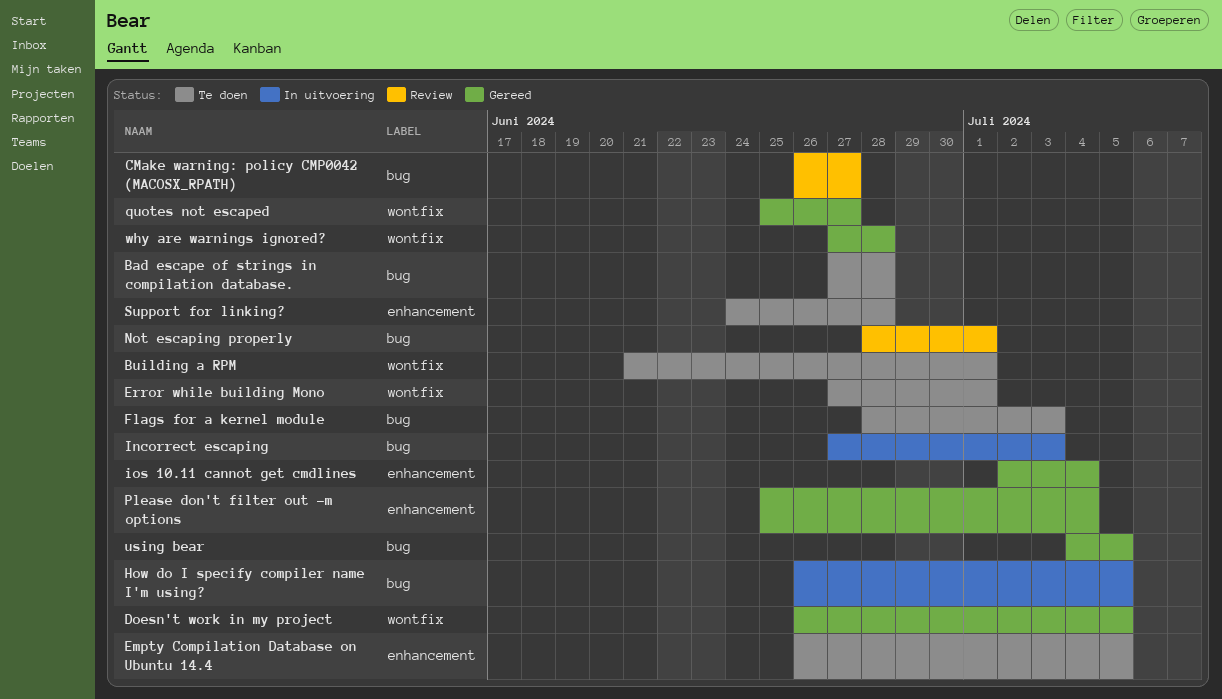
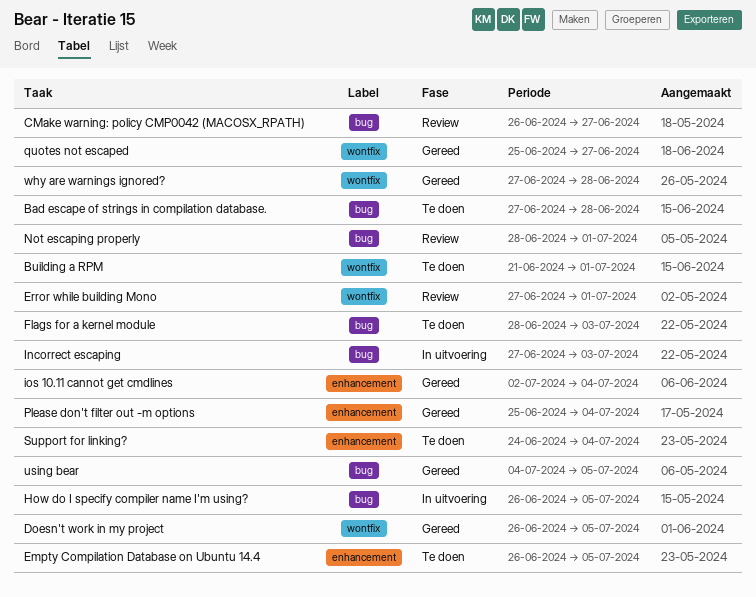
Error while building Mono, status: Te doen -> Review
Support for linking?, due: Jun 28 -> Jul 4

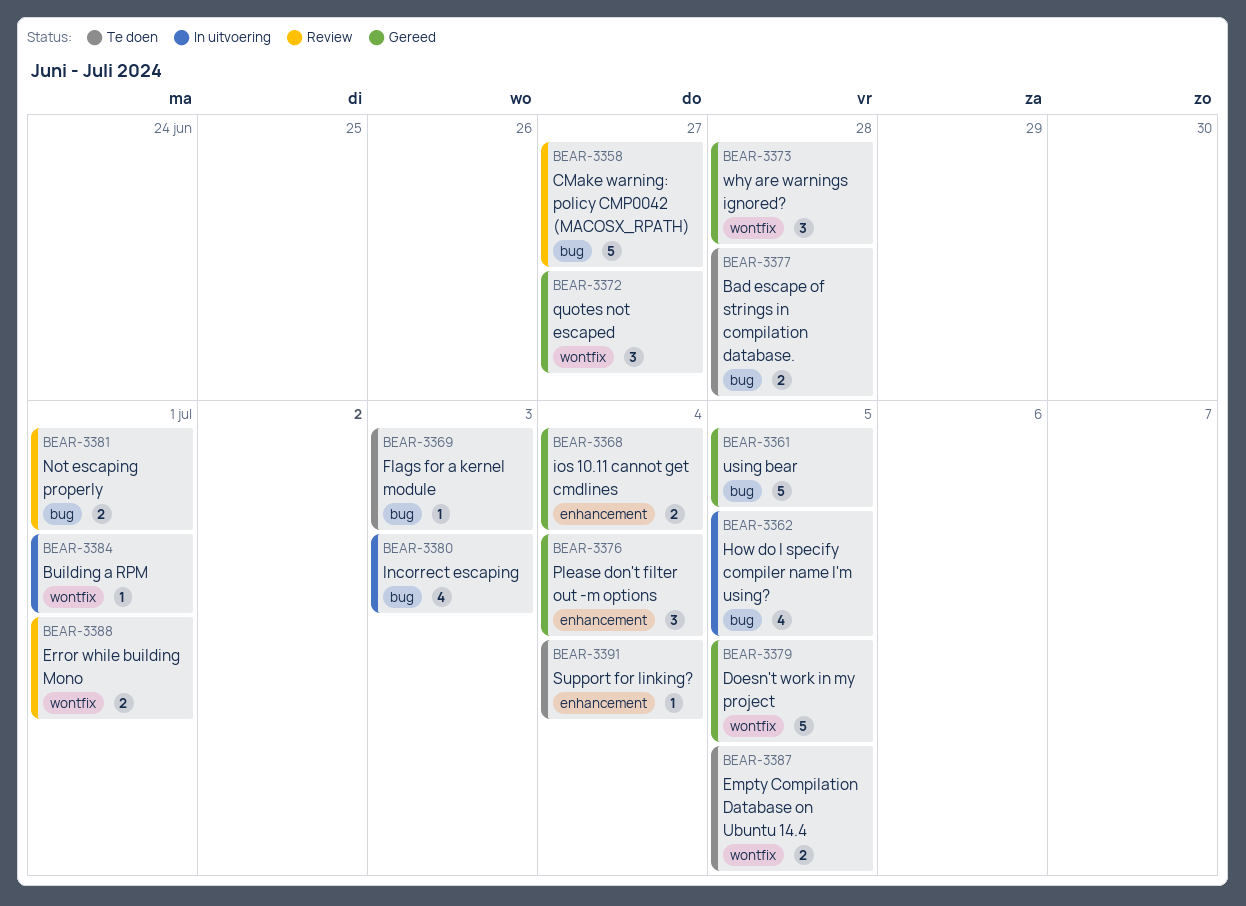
Building a RPM, status: Te doen -> In uitvoering
Empty Compilation Database on Ubuntu 14.4, label: enhancement -> wontfix

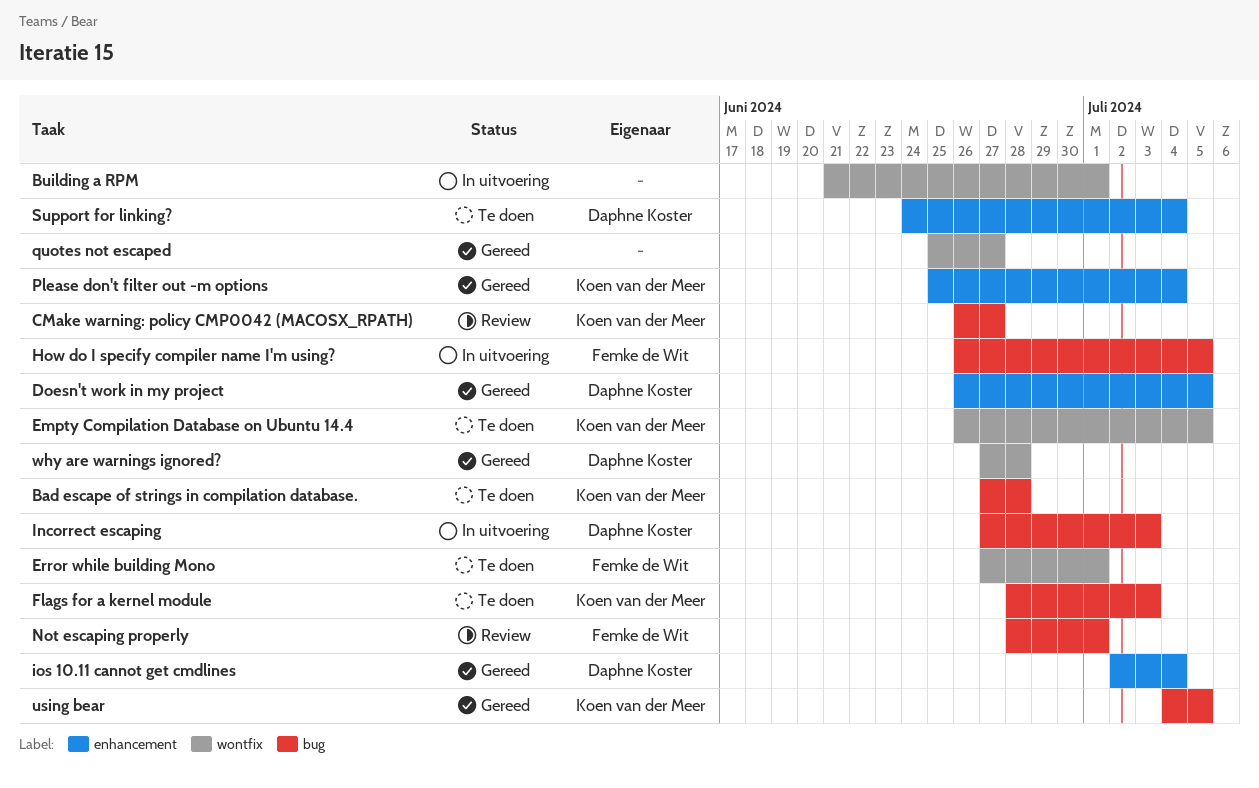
Doesn't work in my project, label: wontfix -> enhancement
Error while building Mono, status: Review -> Te doen

